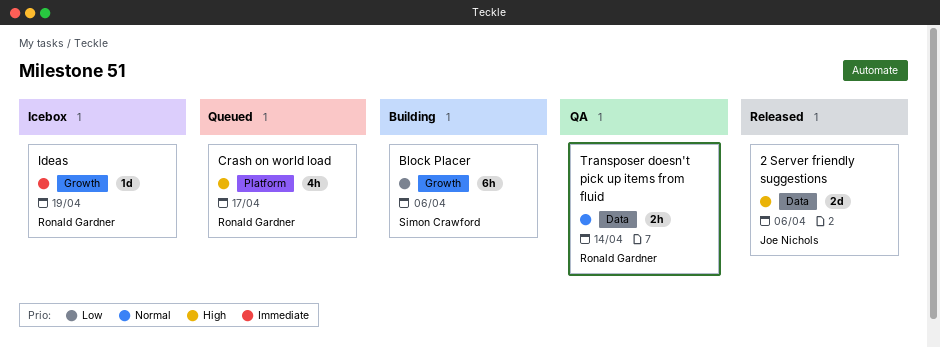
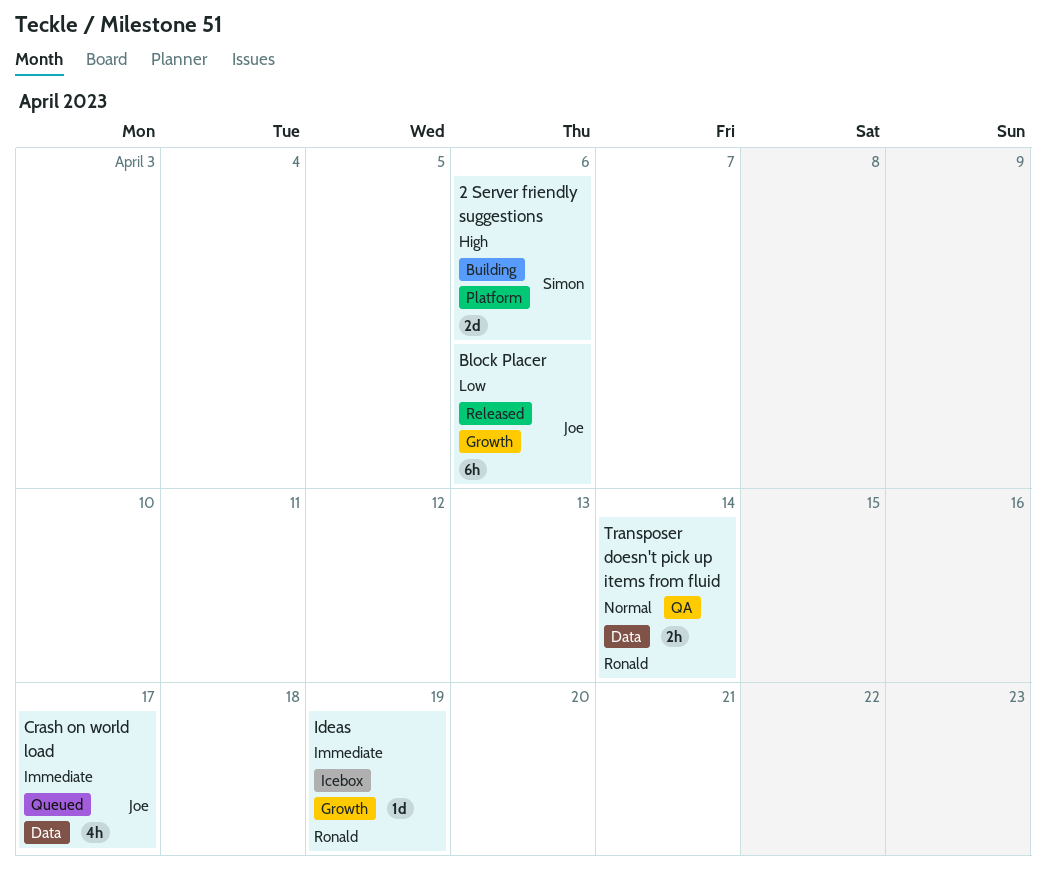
2 Server friendly suggestions, status: Released -> Building
2 Server friendly suggestions, owner: Joe Nichols -> Simon Crawford
2 Server friendly suggestions, label: Data -> Platform
Block Placer, status: Building -> Released
Block Placer, owner: Simon Crawford -> Joe Nichols
Crash on world load, owner: Ronald Gardner -> Joe Nichols
Crash on world load, priority: High -> Immediate
Crash on world load, label: Platform -> Data

